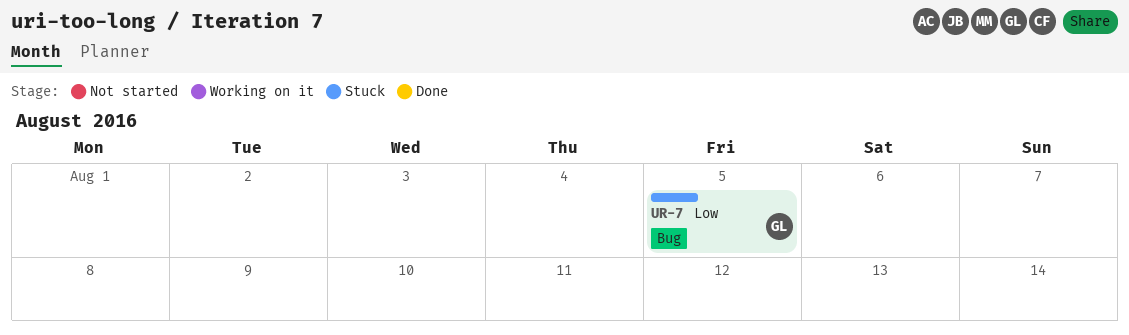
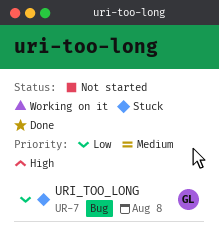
UR-7, due: Aug 5 -> Aug 8

